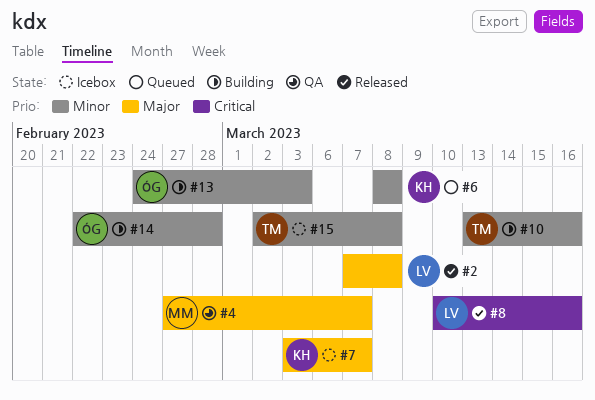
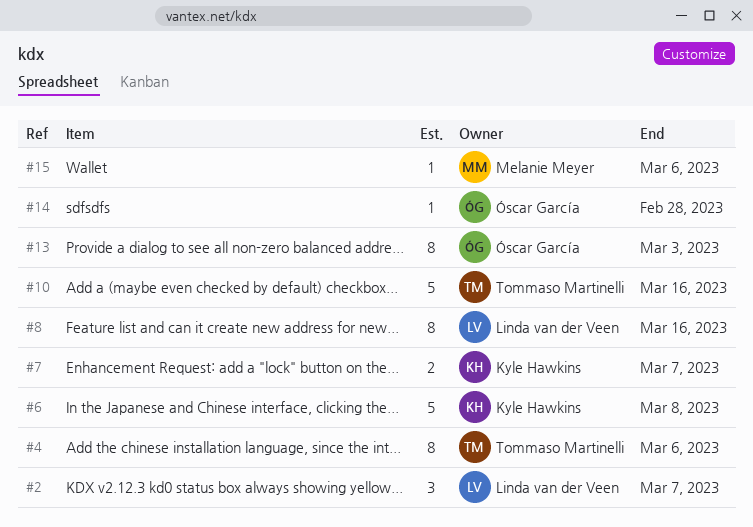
#2, due: Mar 8 -> Mar 7
#4, owner: Melanie Meyer -> Tommaso Martinelli
#4, due: Mar 7 -> Mar 6
#15, owner: Tommaso Martinelli -> Melanie Meyer
#15, due: Mar 8 -> Mar 6

